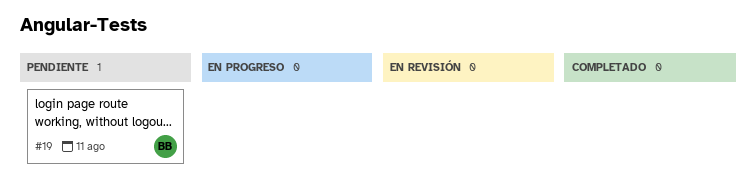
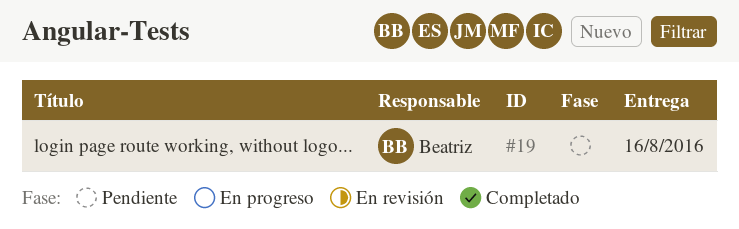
#19, due: Aug 11 -> Aug 16

